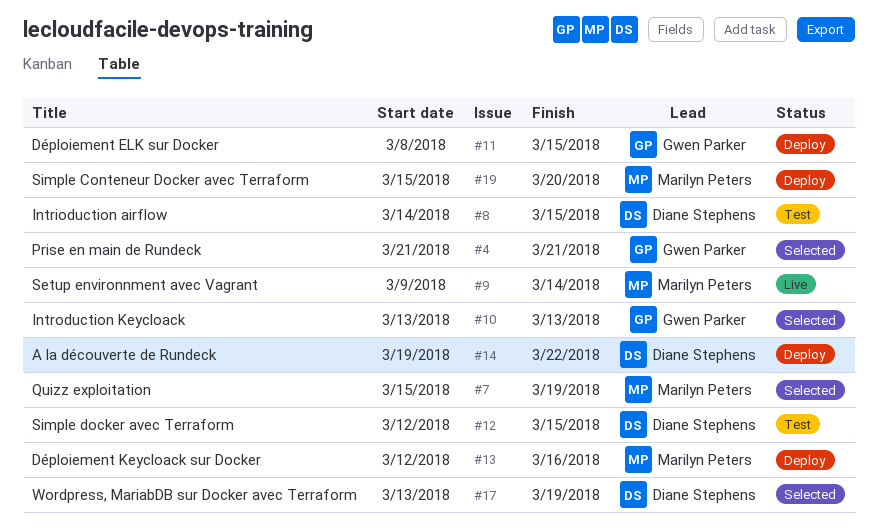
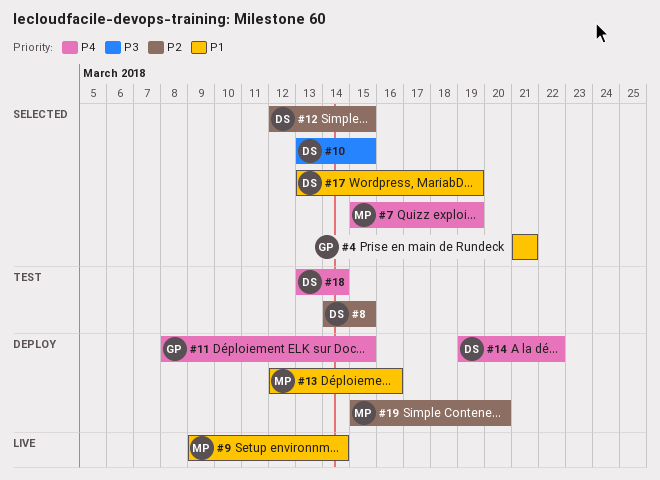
#10, owner: Gwen Parker -> Diane Stephens
#10, due: Mar 13 -> Mar 15
#12, status: Test -> Selected
#18: none -> present

